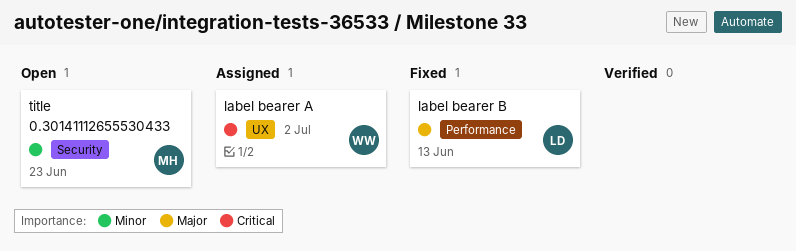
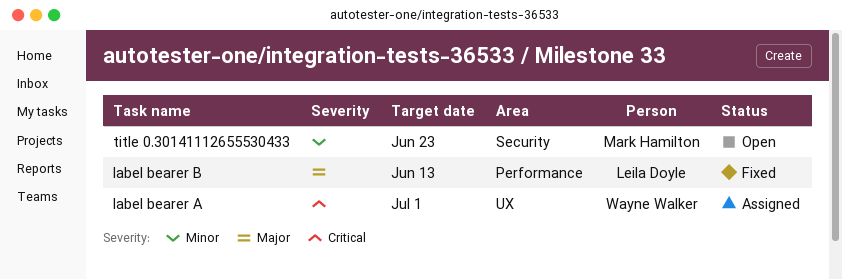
label bearer A, due: Jul 2 -> Jul 1

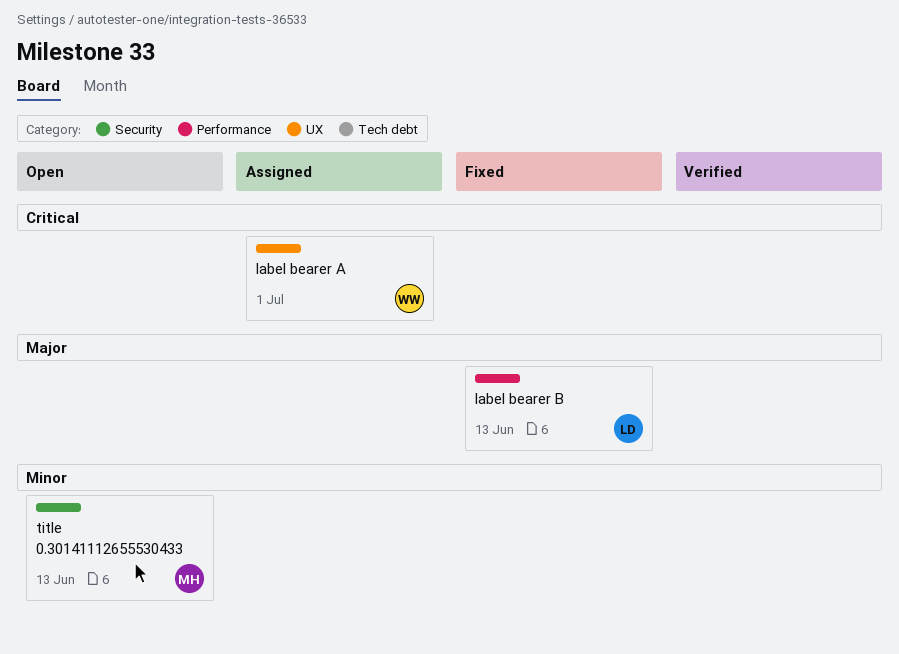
title 0.30141112655530433, due: Jun 23 -> Jun 13

